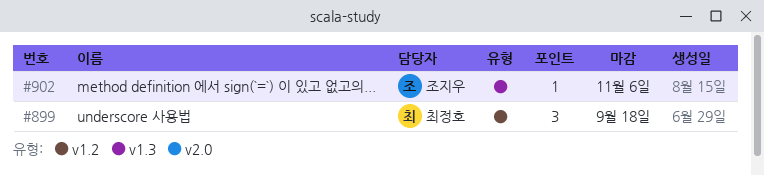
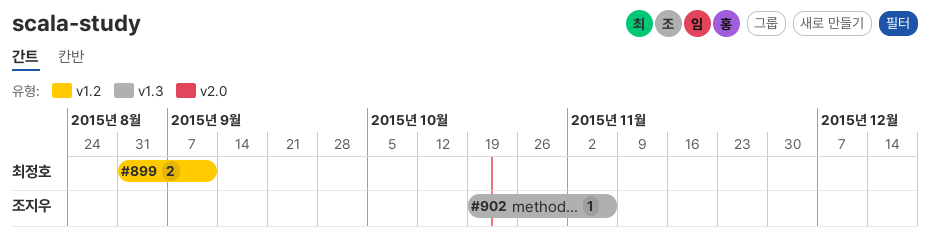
#899, estimate: 3 -> 2
#899, due: Sep 18 -> Sep 11

